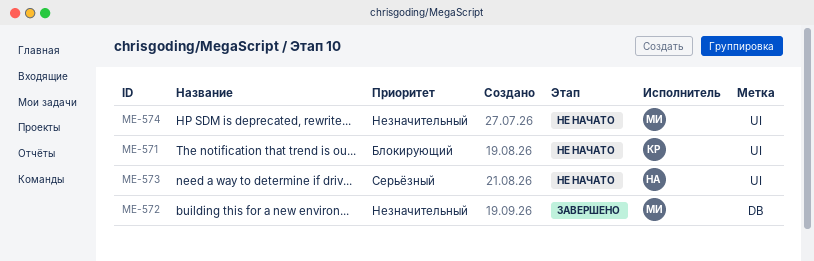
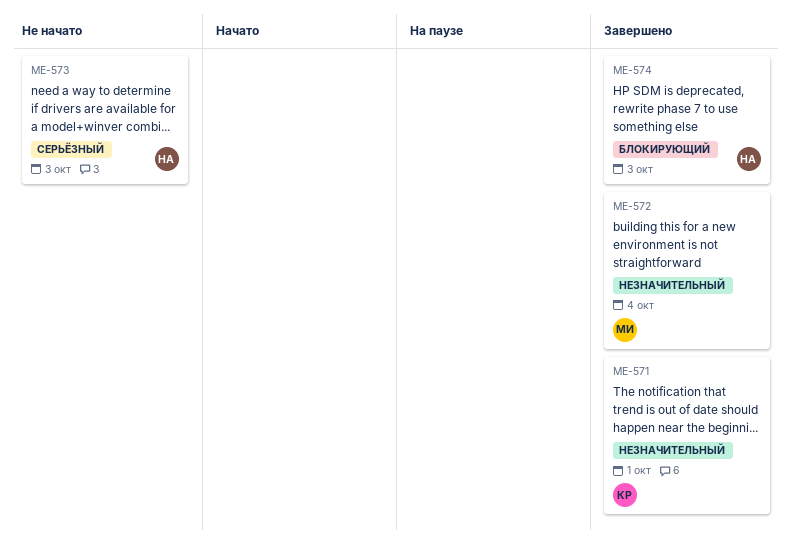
ME-571, status: Не начато -> Завершено
ME-571, priority: Блокирующий -> Незначительный
ME-574, status: Не начато -> Завершено
ME-574, owner: МИ -> НА
ME-574, priority: Незначительный -> Блокирующий

